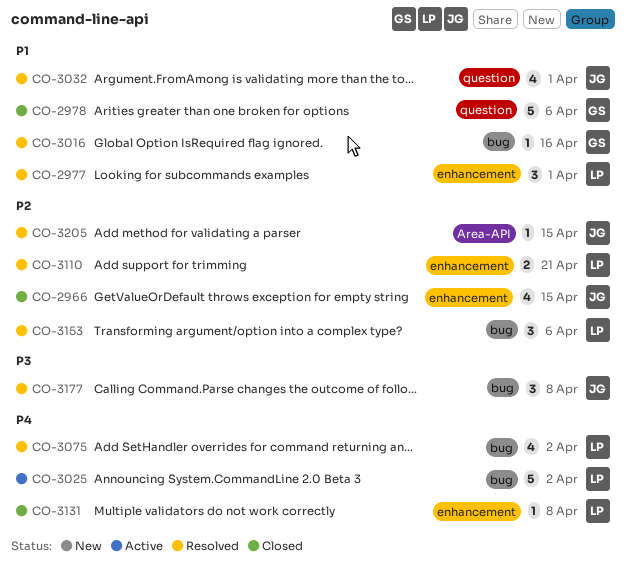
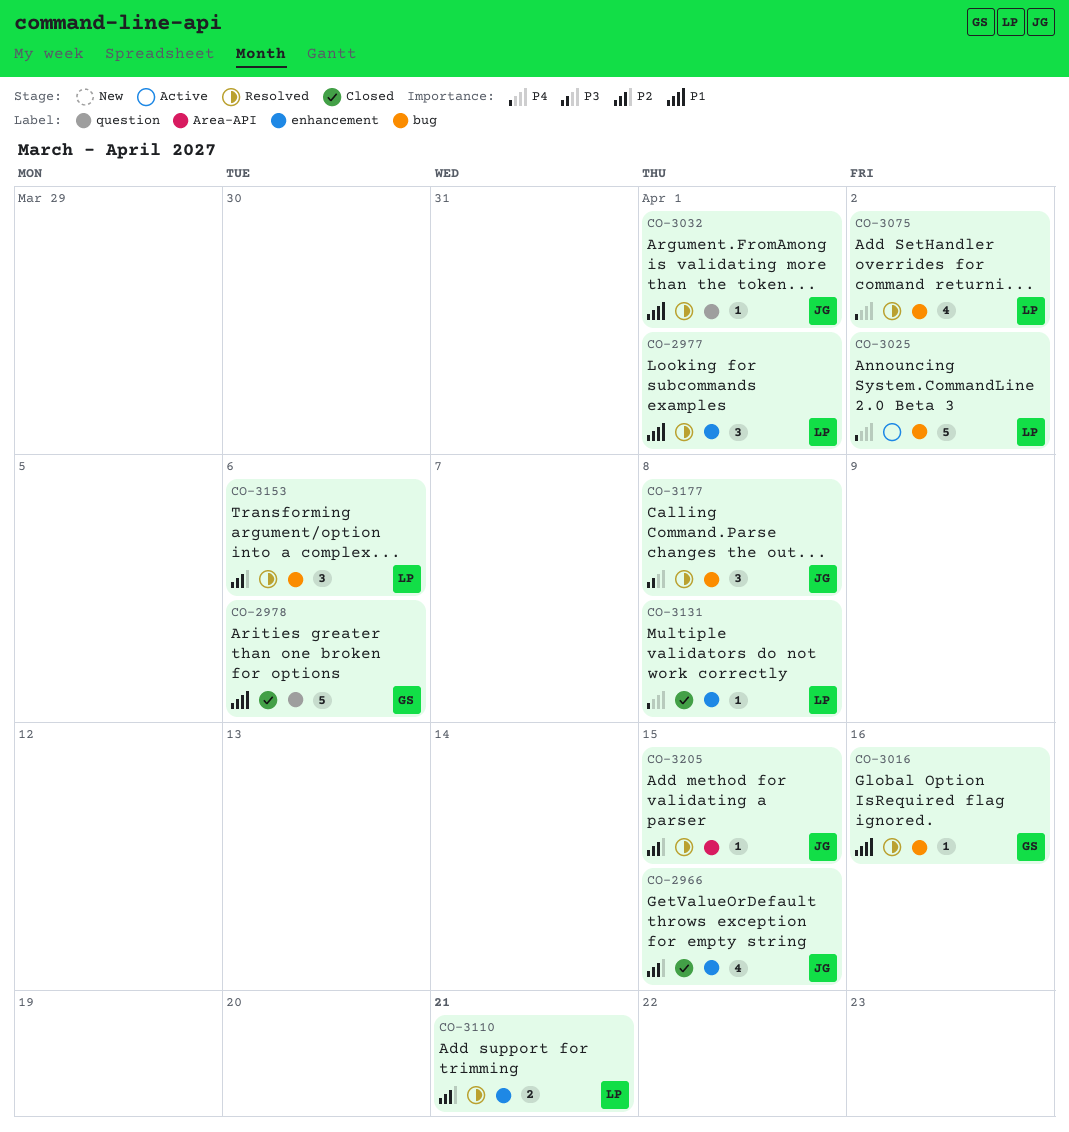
CO-3032, estimate: 4 -> 1

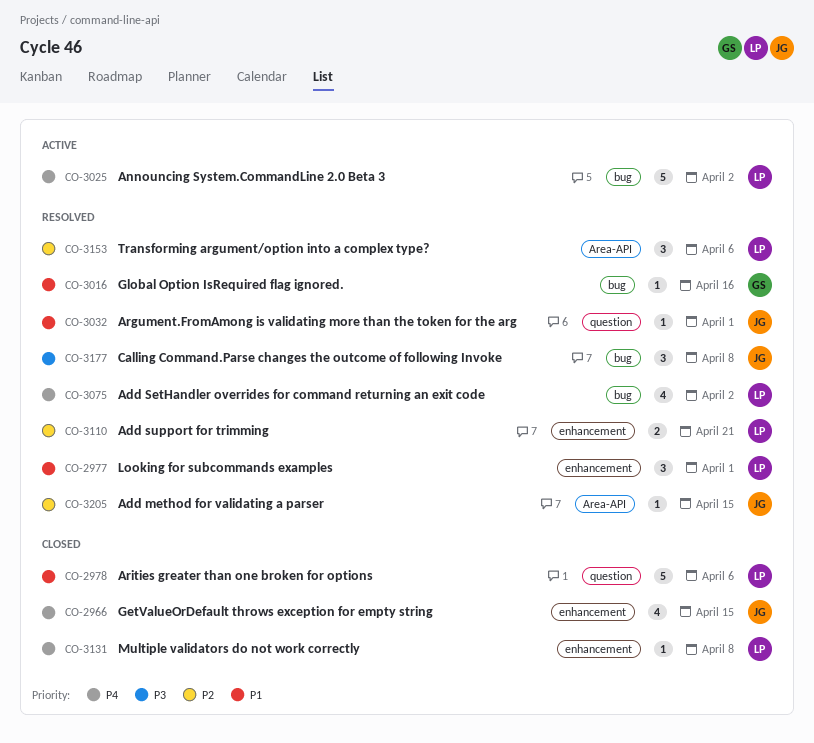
CO-2966, priority: P2 -> P4
CO-2978, owner: GS -> LP
CO-3153, label: bug -> Area-API

